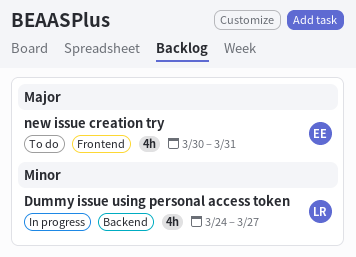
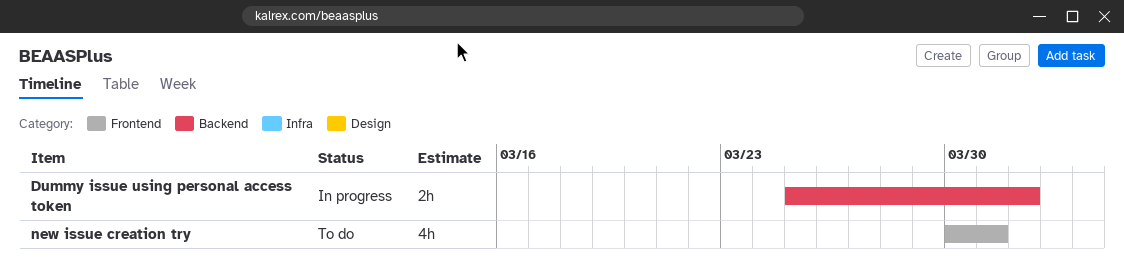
Dummy issue using personal access token, estimate: 4h -> 2h
Dummy issue using personal access token, start: Mar 24 -> Mar 25
Dummy issue using personal access token, due: Mar 27 -> Apr 1

